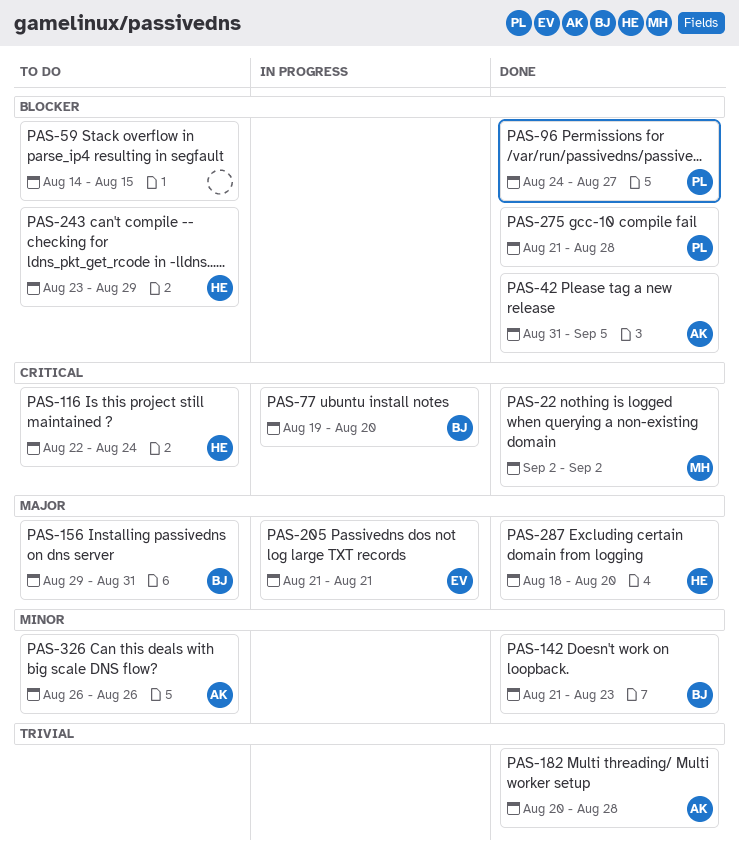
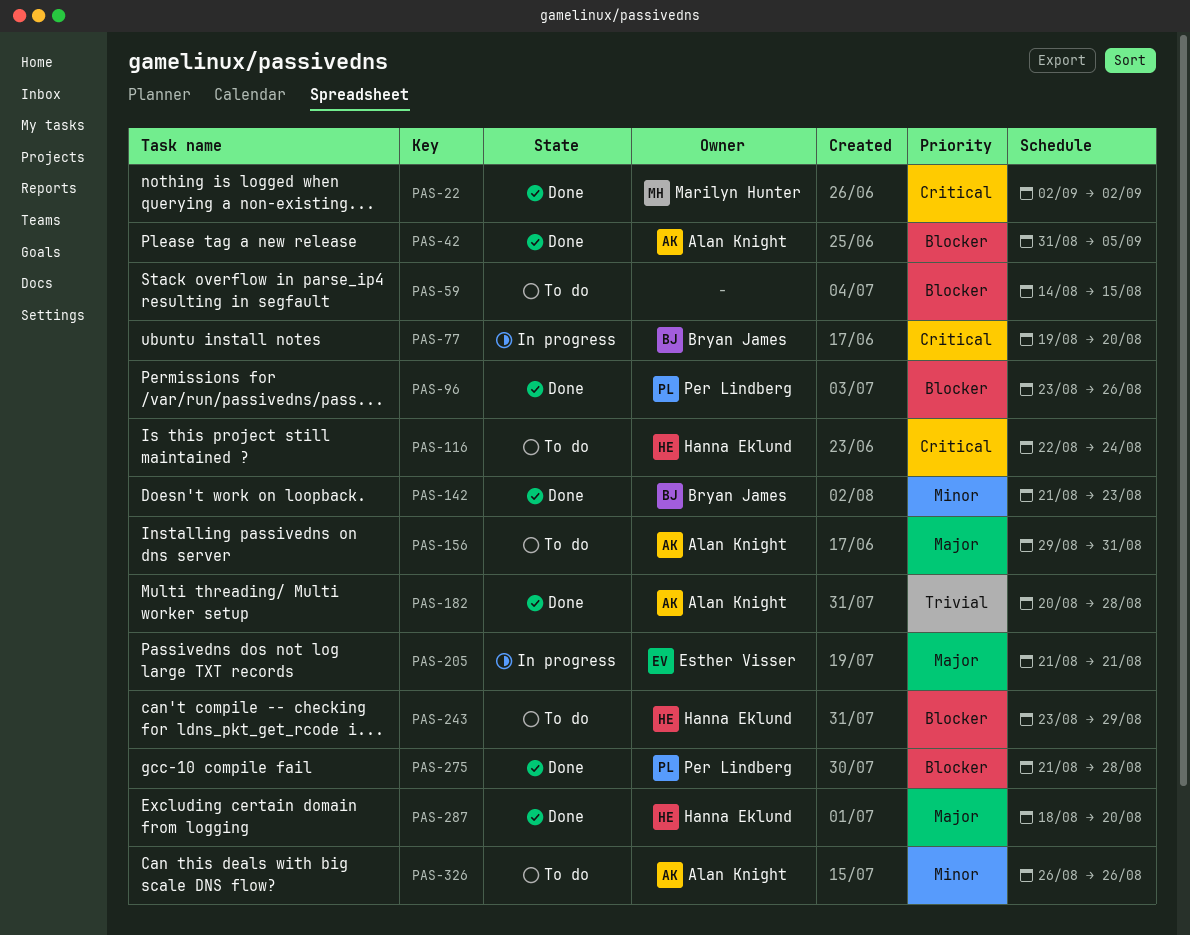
PAS-96, start: Aug 24 -> Aug 23
PAS-96, due: Aug 27 -> Aug 26
PAS-156, owner: Bryan James -> Alan Knight

